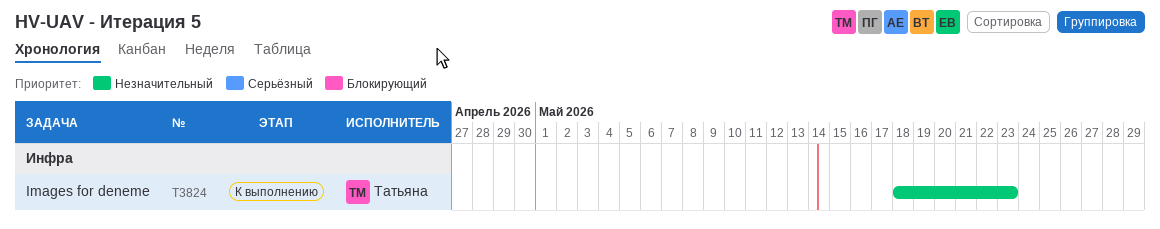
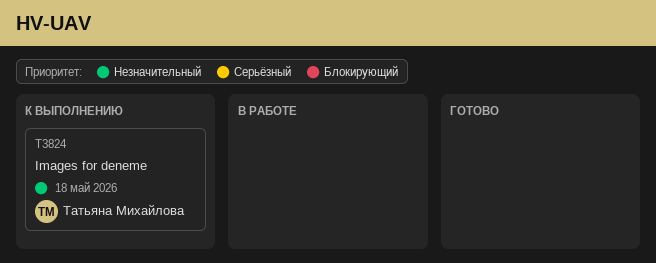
T3824, due: May 23 -> May 18

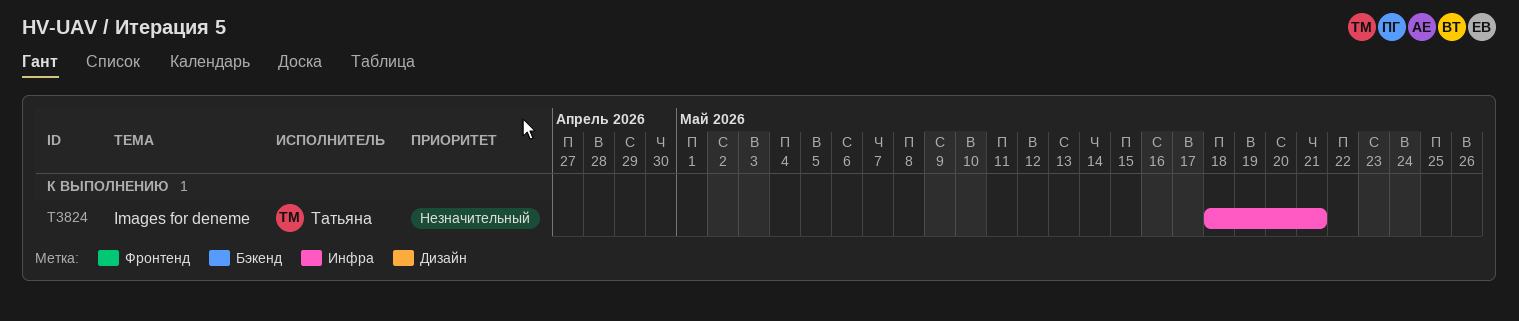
T3824, due: May 18 -> May 21

